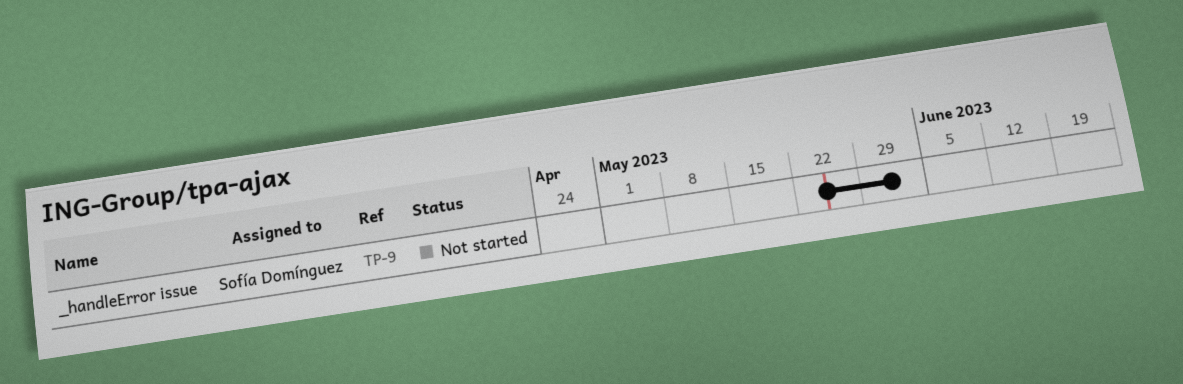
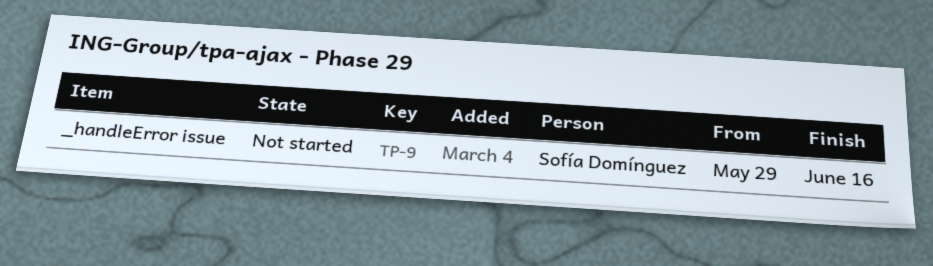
TP-9, start: May 22 -> May 29
TP-9, due: Jun 2 -> Jun 16

